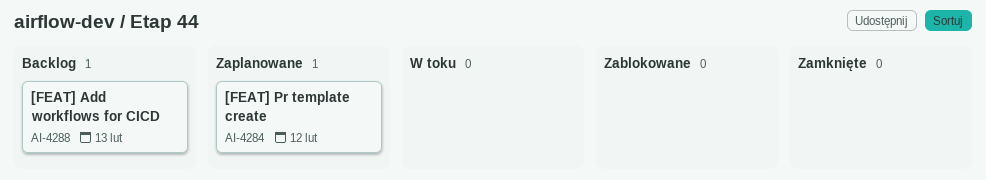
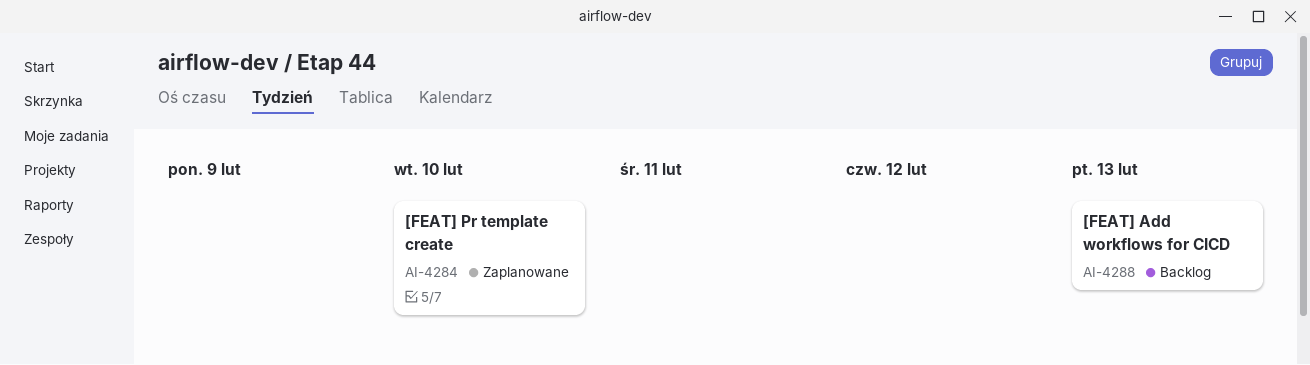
AI-4284, due: Feb 12 -> Feb 10

